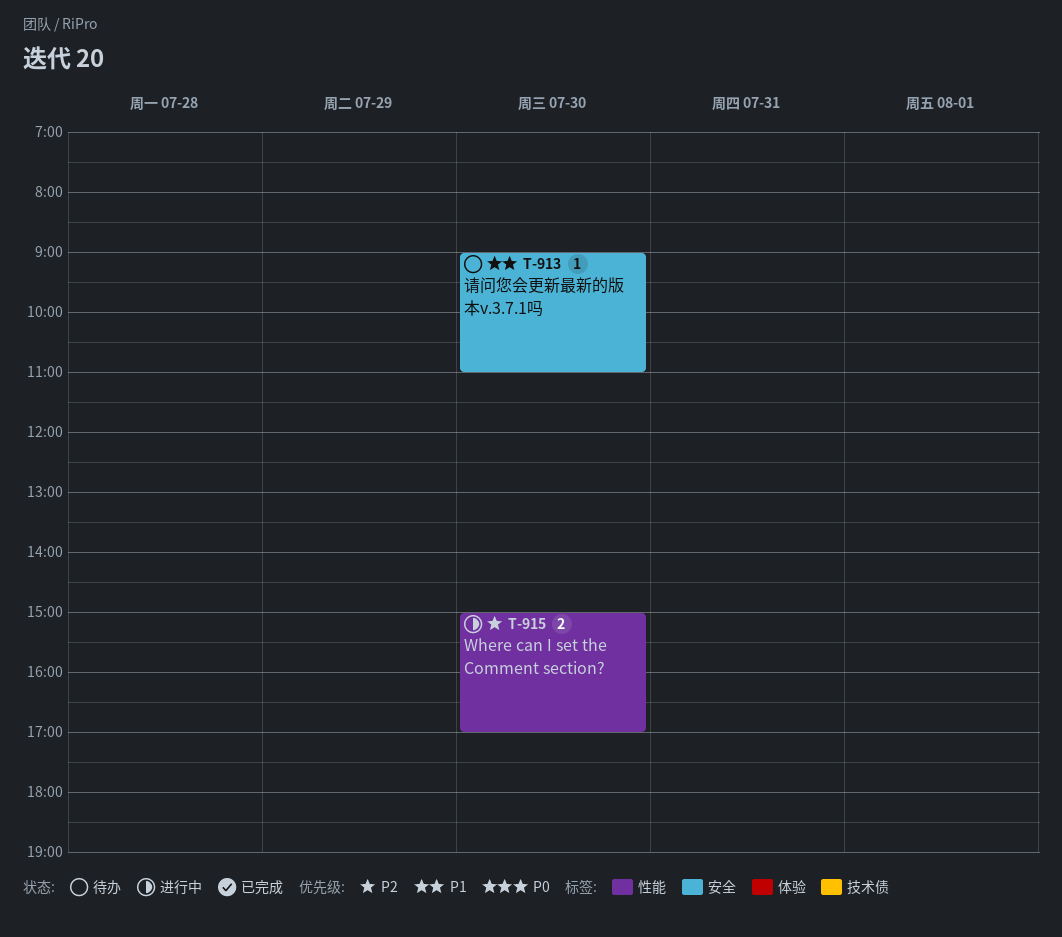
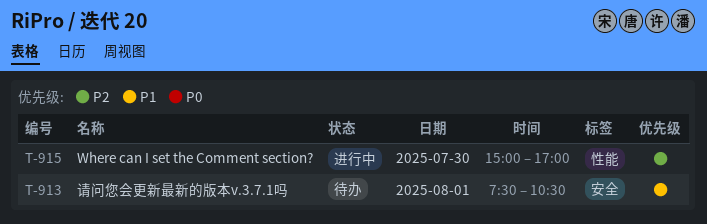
T-913, day: Jul 30 -> Aug 1
T-913, begins: 09:00 -> 07:30
T-913, ends: 11:00 -> 10:30

